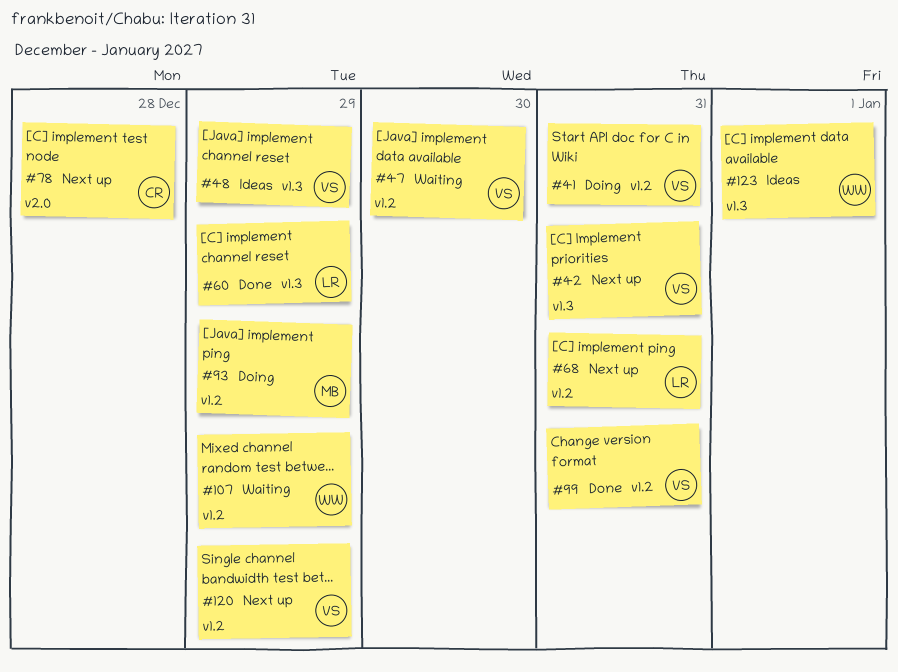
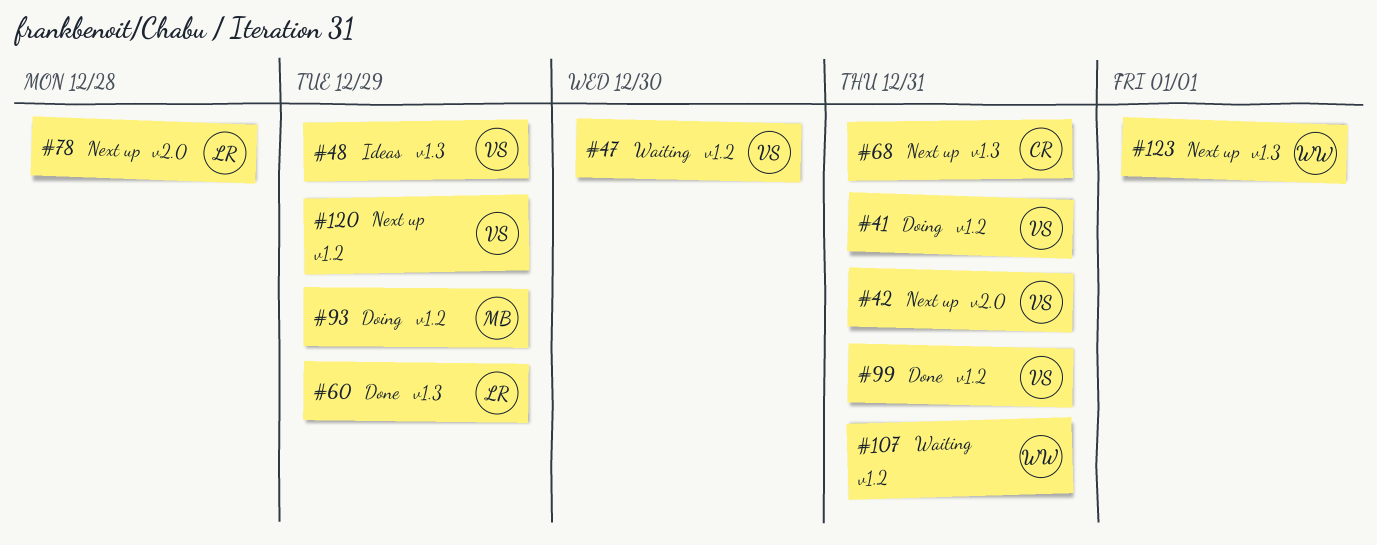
#42, label: v1.3 -> v2.0
#68, owner: LR -> CR
#68, label: v1.2 -> v1.3
#78, owner: CR -> LR
#107, due: Dec 29 -> Dec 31
#123, status: Ideas -> Next up

